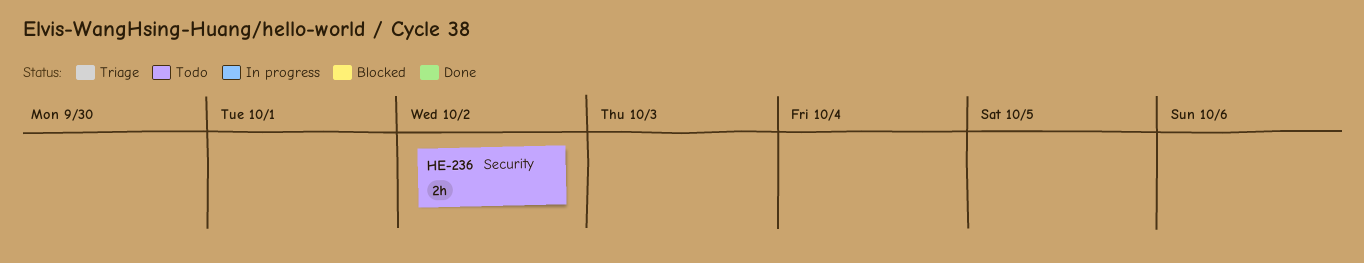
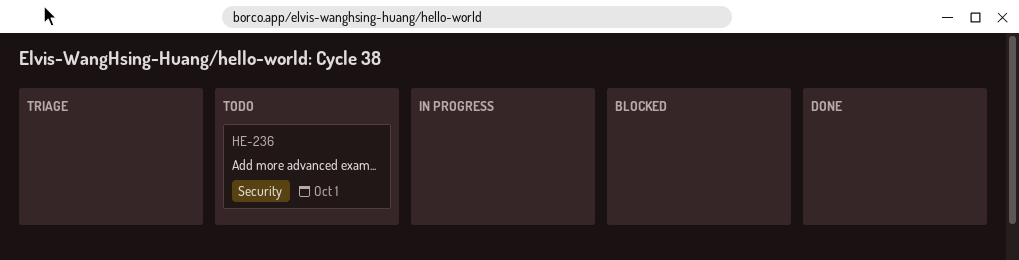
HE-236, due: Oct 2 -> Oct 1

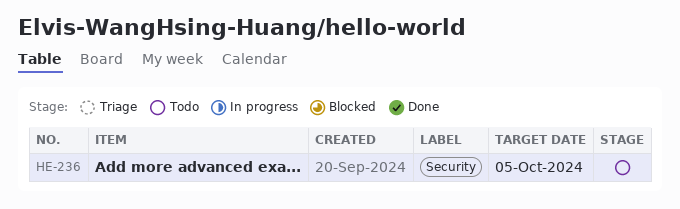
HE-236, due: Oct 1 -> Oct 5

